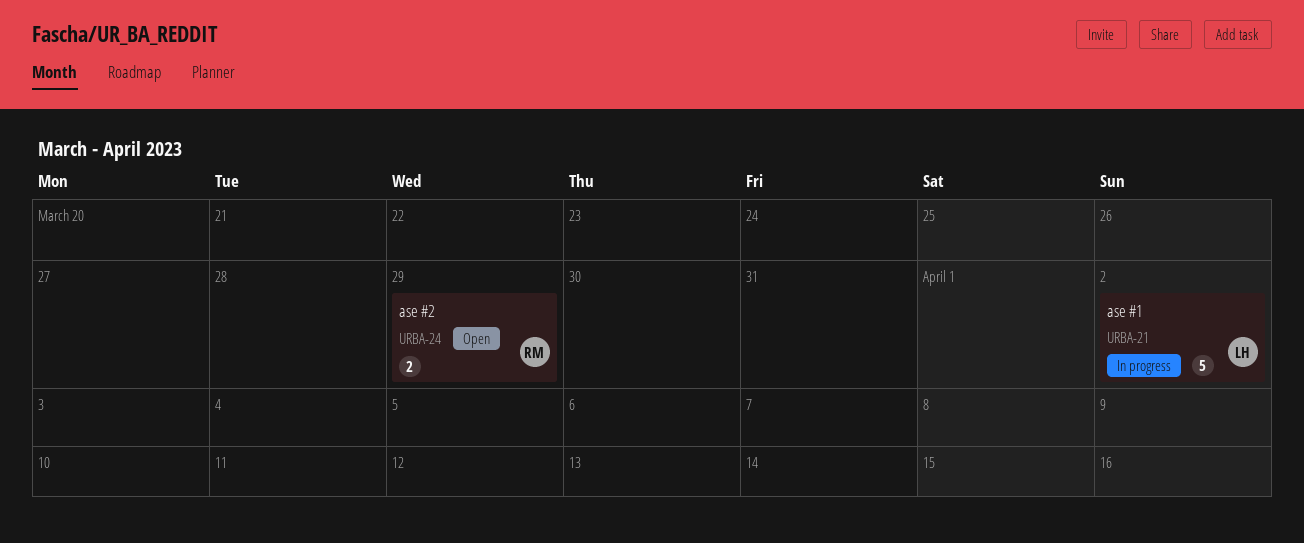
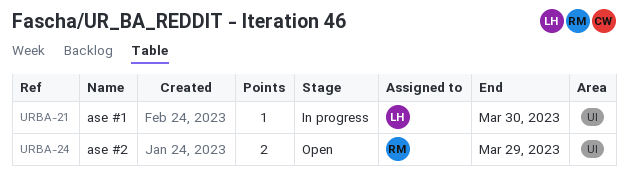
URBA-21, estimate: 5 -> 1
URBA-21, due: Apr 2 -> Mar 30

